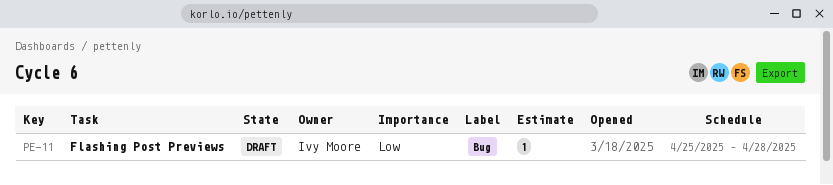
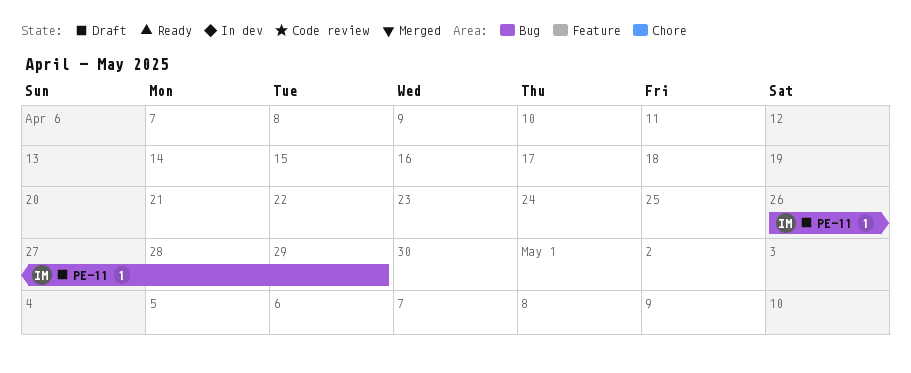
PE-11, start: Apr 25 -> Apr 26
PE-11, due: Apr 28 -> Apr 29

